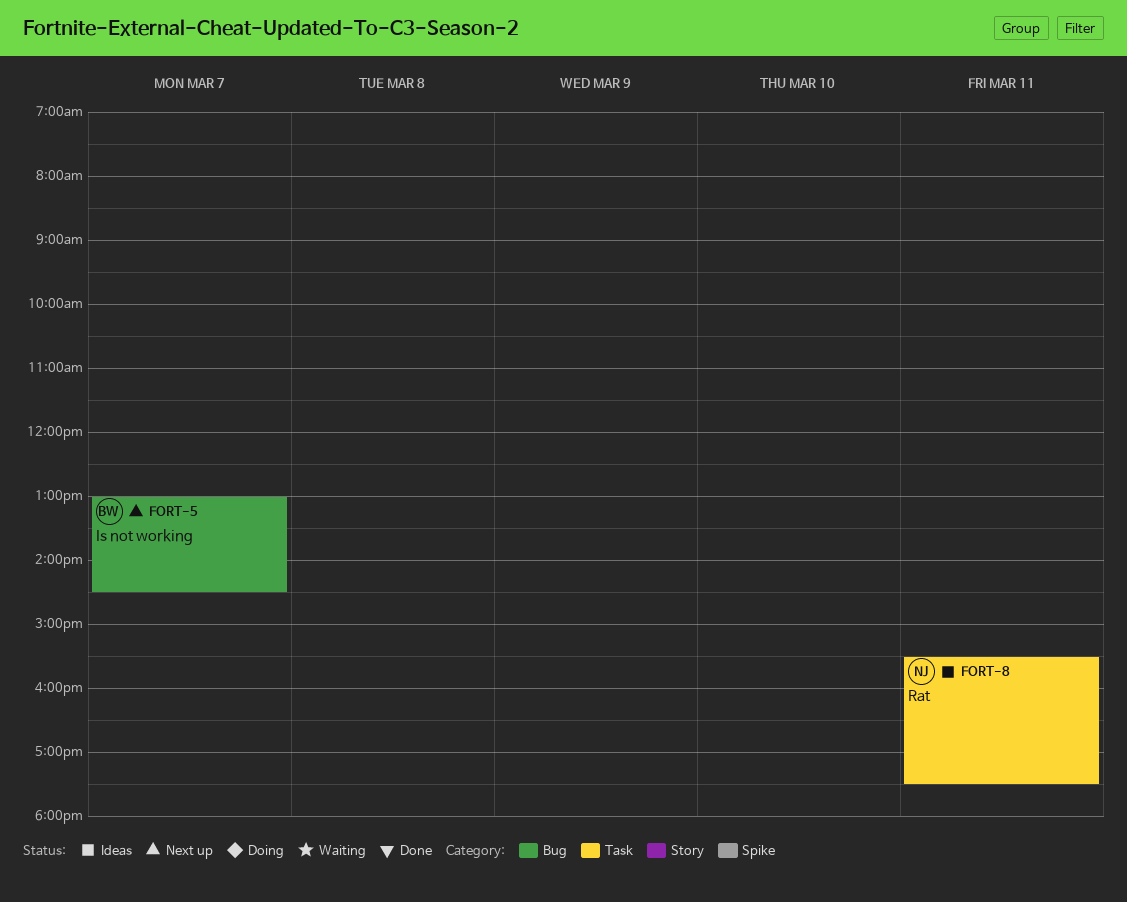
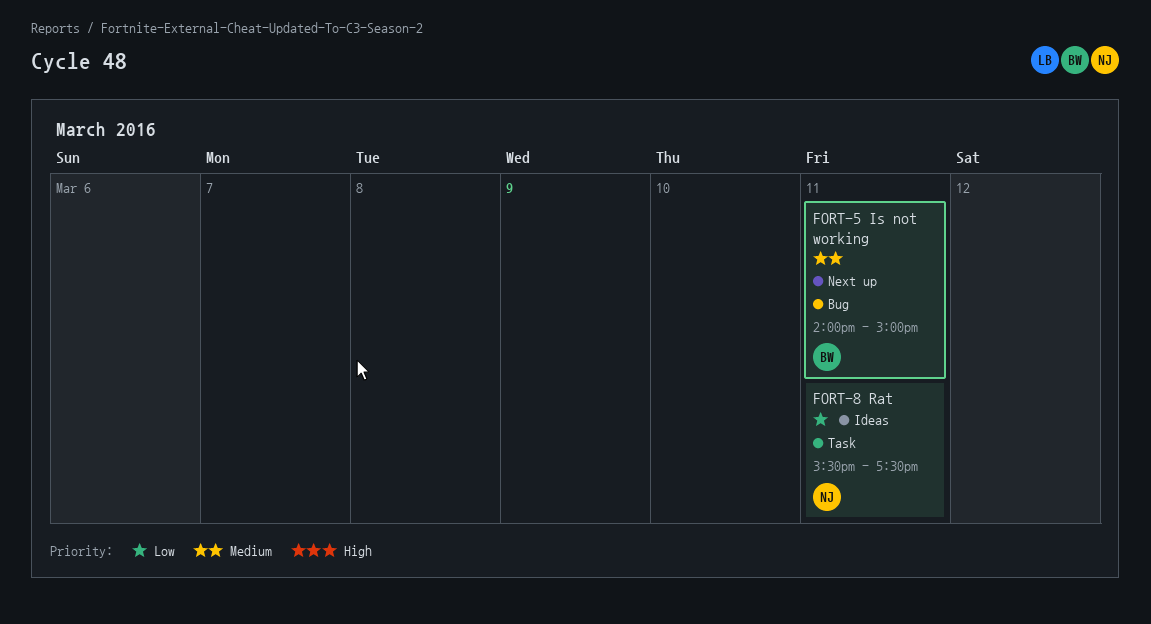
FORT-5, day: Mar 7 -> Mar 11
FORT-5, begins: 13:00 -> 14:00
FORT-5, ends: 14:30 -> 15:00

